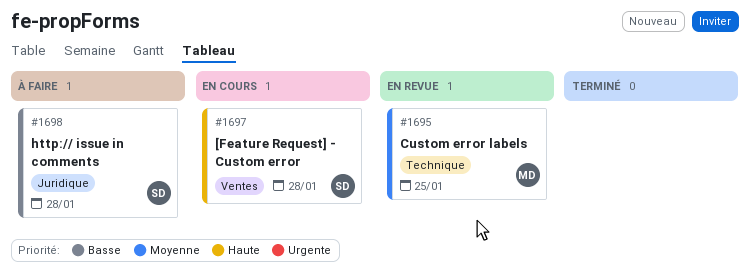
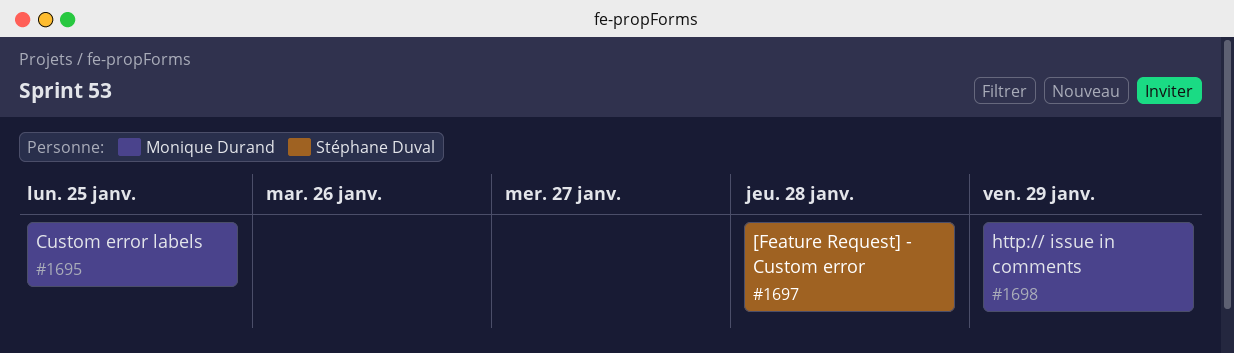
#1698, owner: Stéphane Duval -> Monique Durand
#1698, due: Jan 28 -> Jan 29

